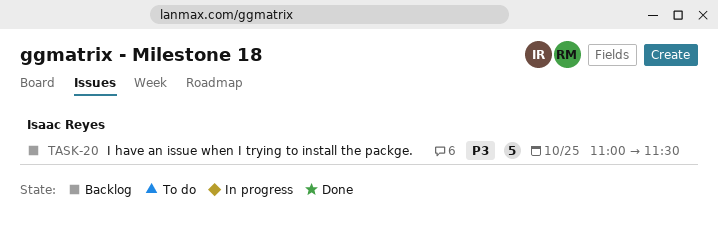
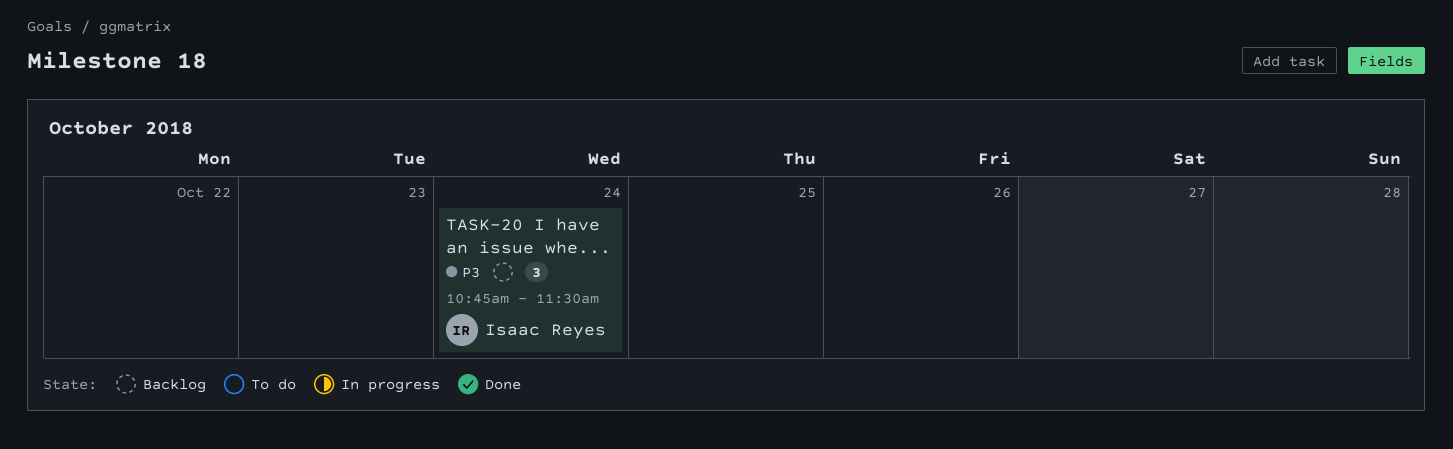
TASK-20, estimate: 5 -> 3
TASK-20, day: Oct 25 -> Oct 24
TASK-20, begins: 11:00 -> 10:45

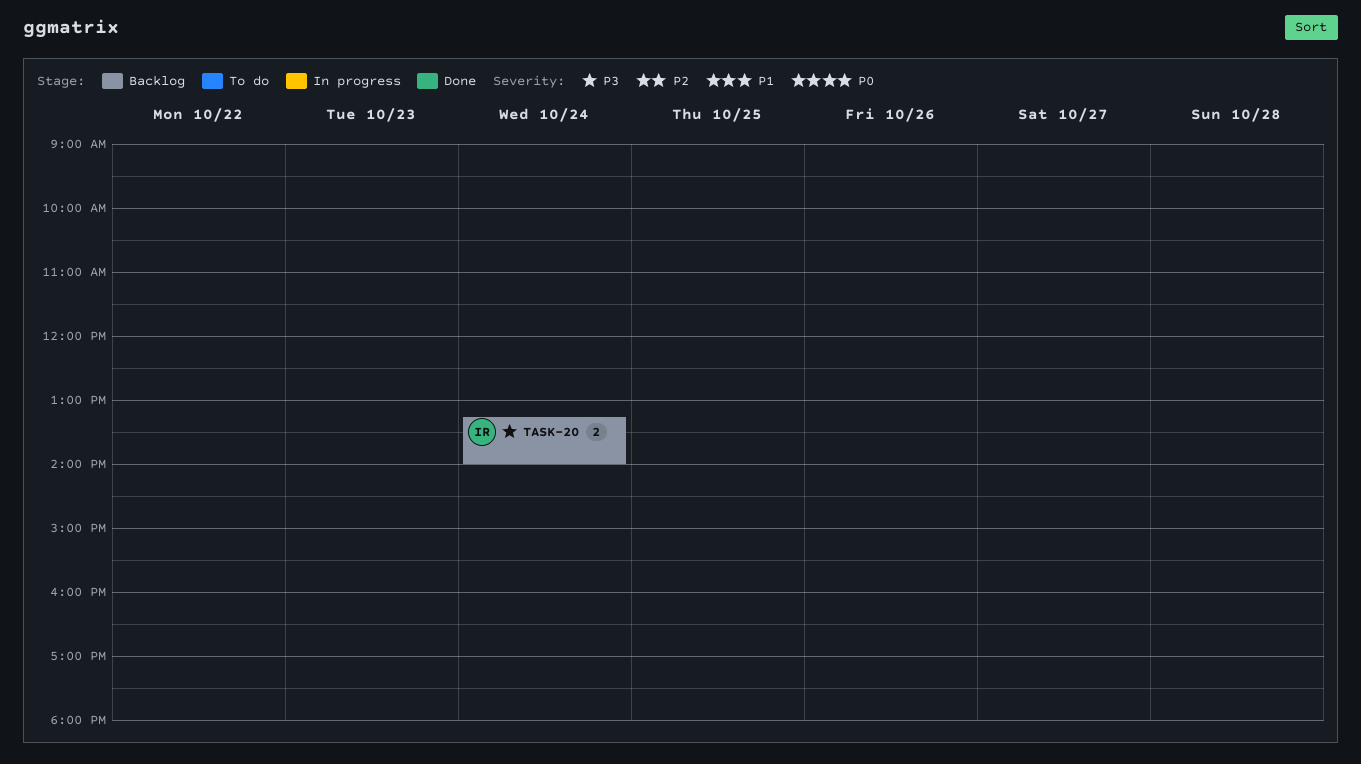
TASK-20, estimate: 3 -> 2
TASK-20, begins: 10:45 -> 13:15
TASK-20, ends: 11:30 -> 14:00

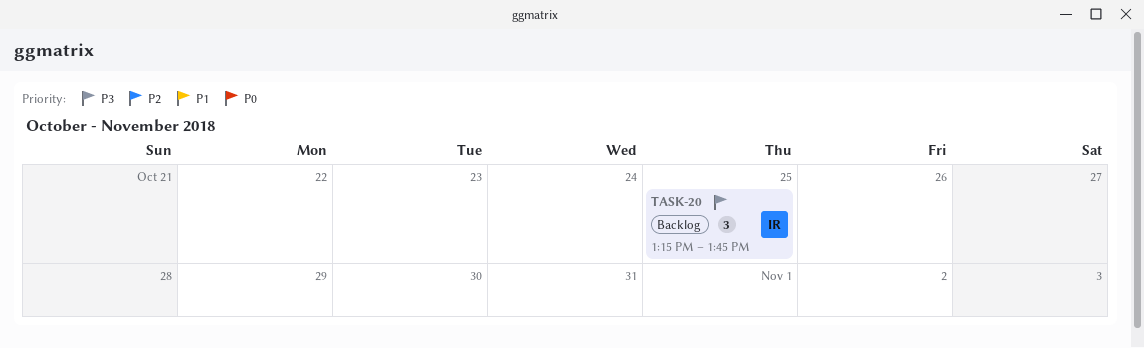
TASK-20, estimate: 2 -> 3
TASK-20, day: Oct 24 -> Oct 25
TASK-20, ends: 14:00 -> 13:45

